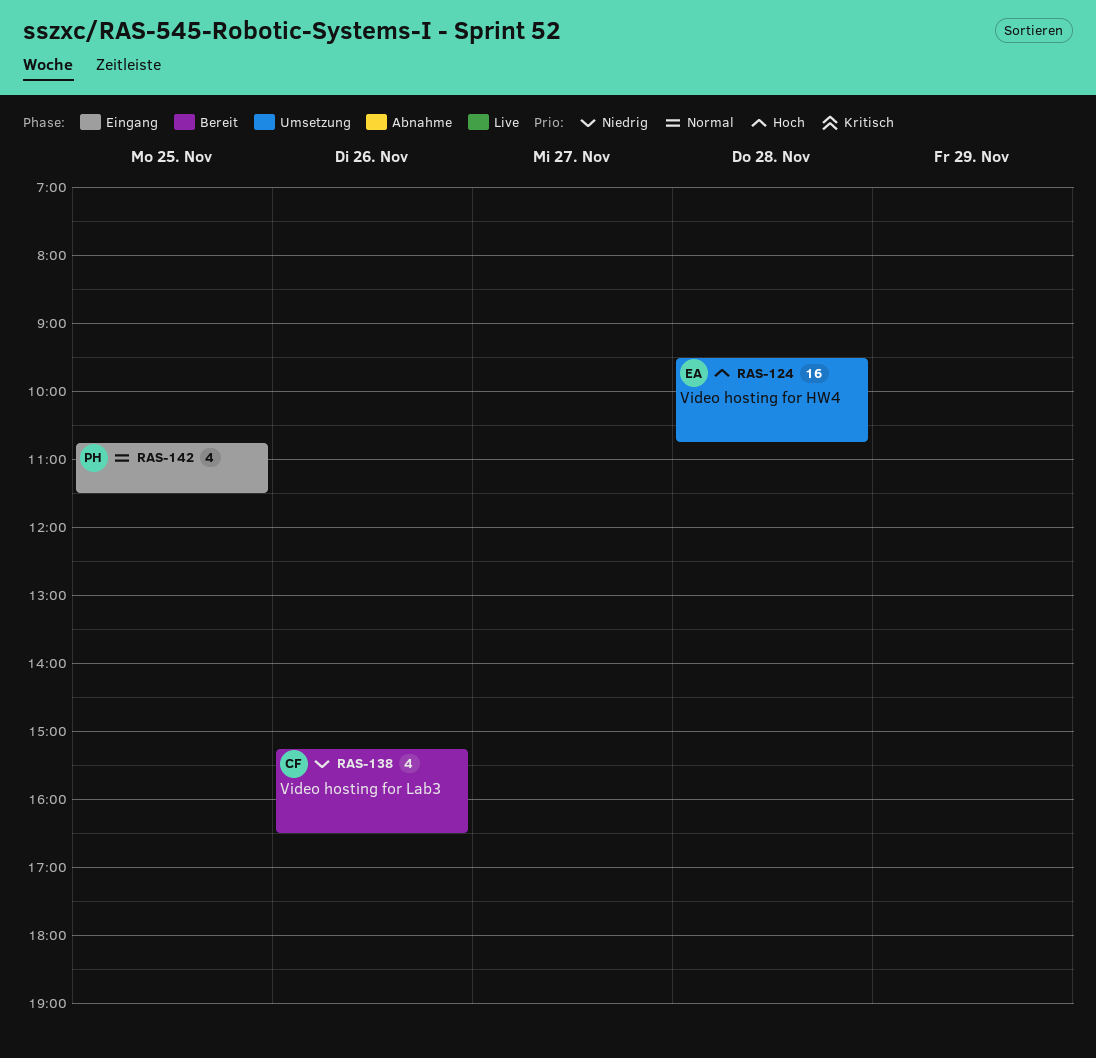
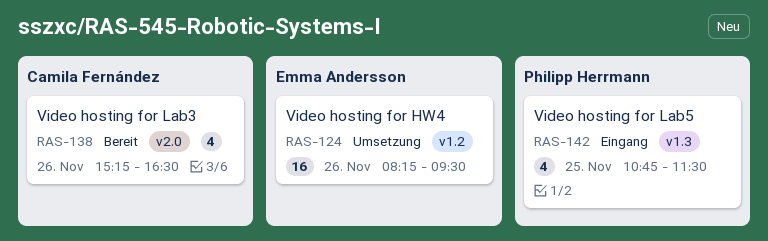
RAS-124, day: Nov 28 -> Nov 26
RAS-124, begins: 09:30 -> 08:15
RAS-124, ends: 10:45 -> 09:30

